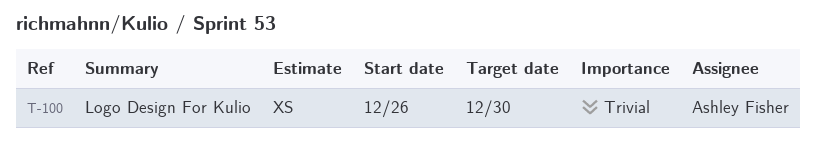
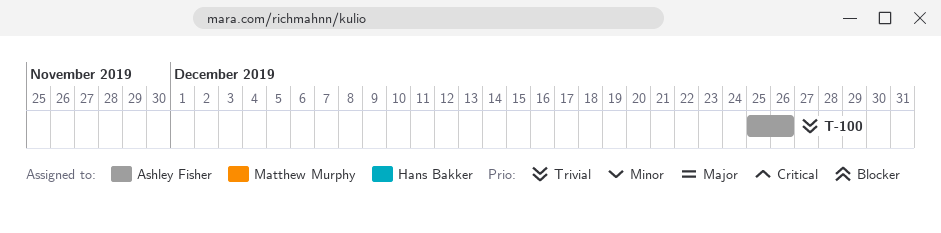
T-100, start: Dec 26 -> Dec 25
T-100, due: Dec 30 -> Dec 26

